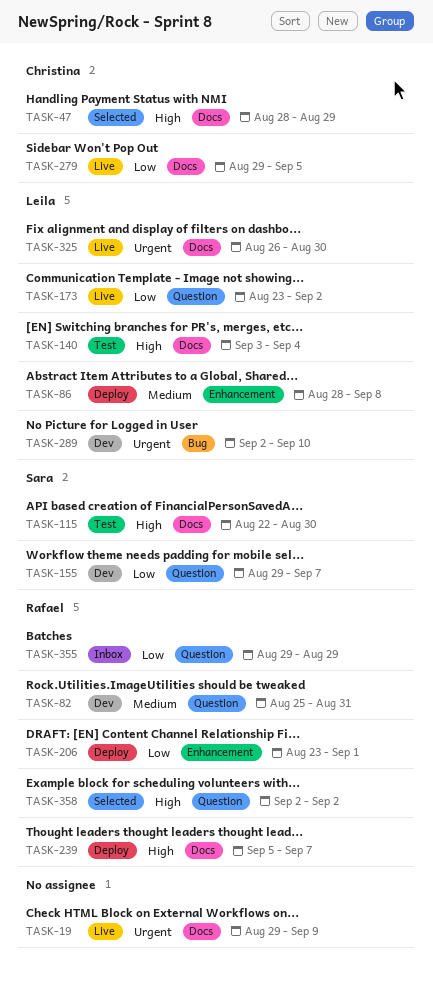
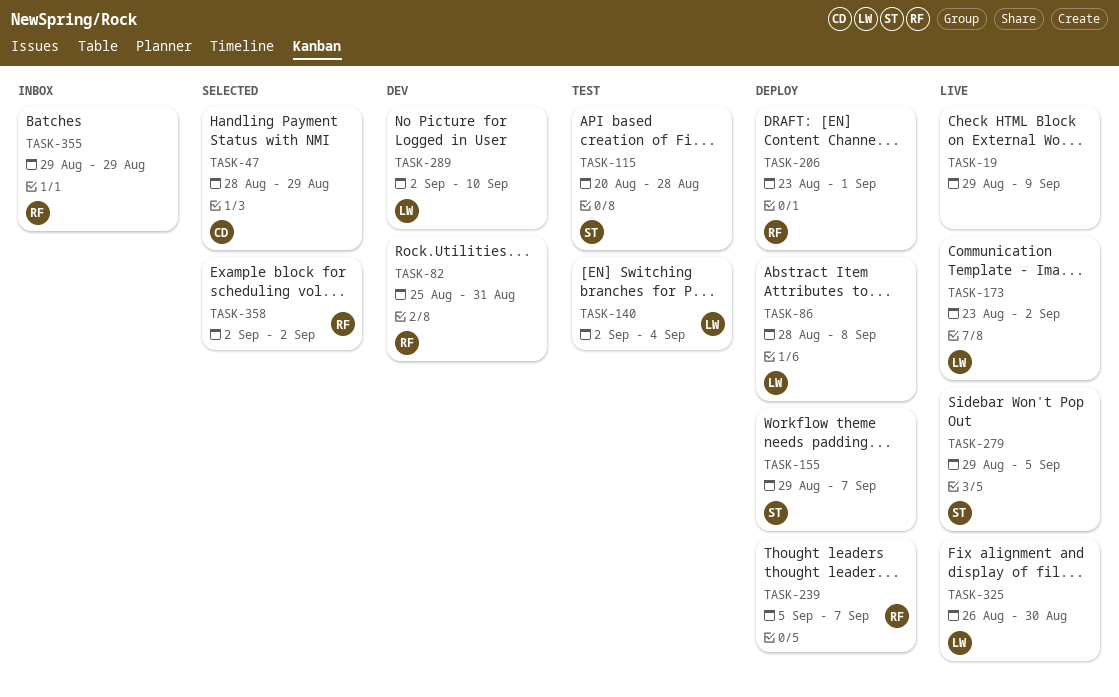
TASK-115, start: Aug 22 -> Aug 20
TASK-115, due: Aug 30 -> Aug 28
TASK-140, start: Sep 3 -> Sep 2
TASK-155, status: Dev -> Deploy
TASK-279, owner: Christina -> Sara

